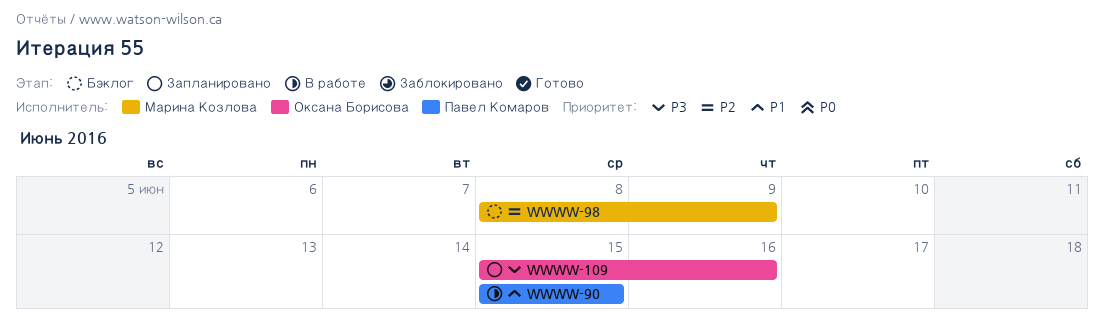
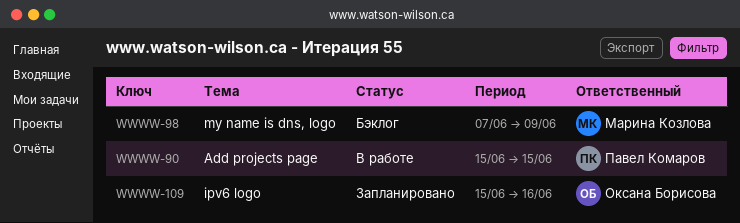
WWWW-98, start: Jun 8 -> Jun 7

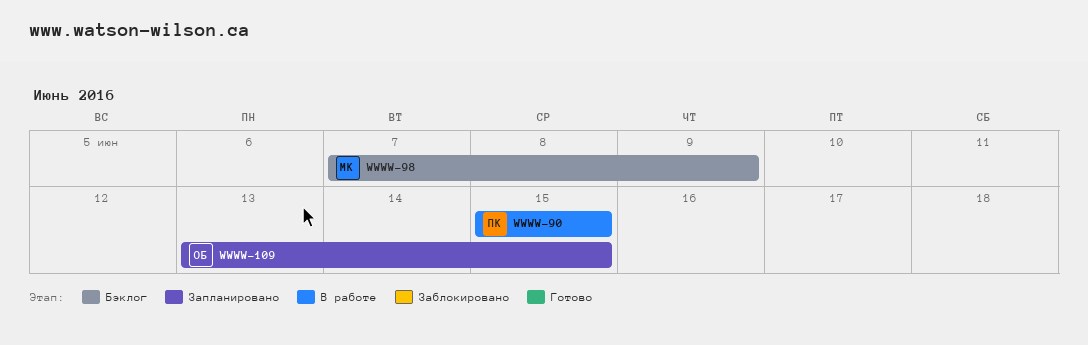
WWWW-109, start: Jun 15 -> Jun 13
WWWW-109, due: Jun 16 -> Jun 15

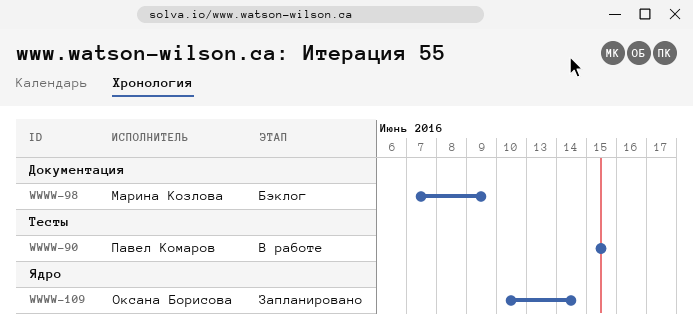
WWWW-109, start: Jun 13 -> Jun 10
WWWW-109, due: Jun 15 -> Jun 14

